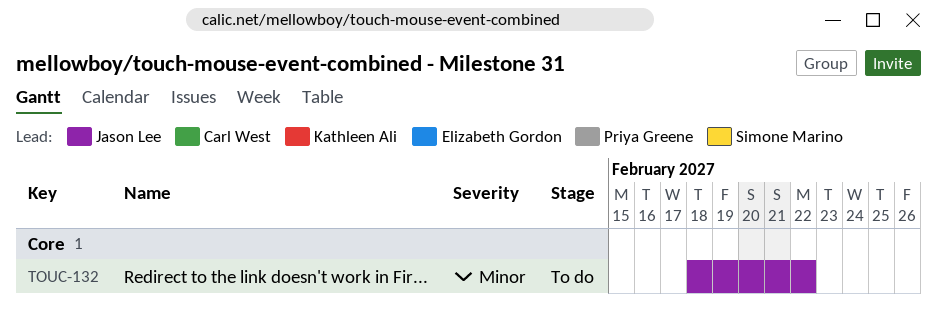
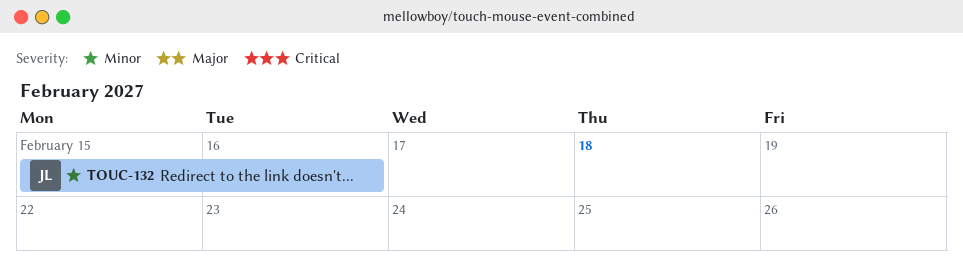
TOUC-132, start: Feb 18 -> Feb 15
TOUC-132, due: Feb 22 -> Feb 16

